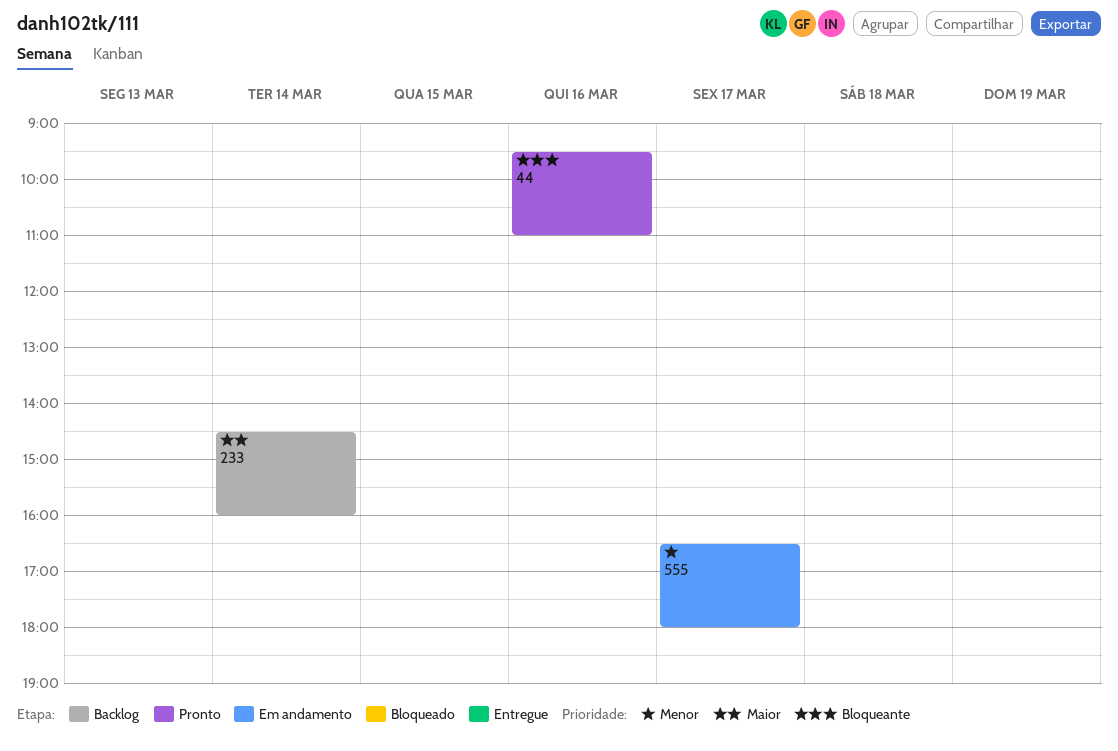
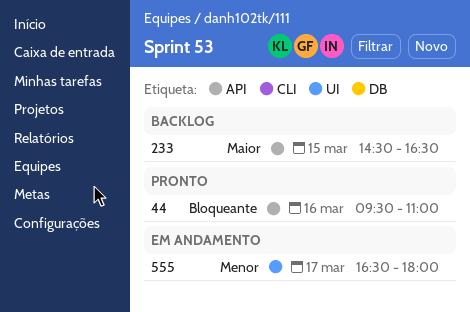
233, day: Mar 14 -> Mar 15
233, ends: 16:00 -> 16:30

